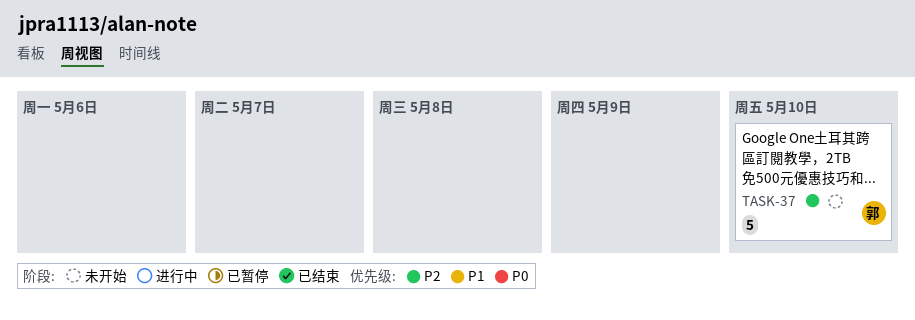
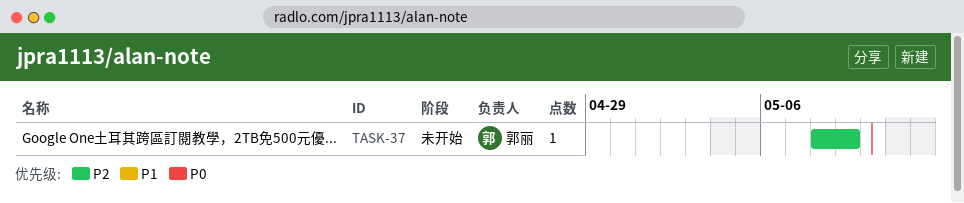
TASK-37, estimate: 5 -> 1
TASK-37, due: May 10 -> May 9

